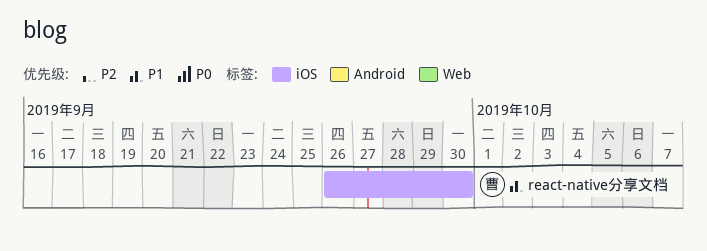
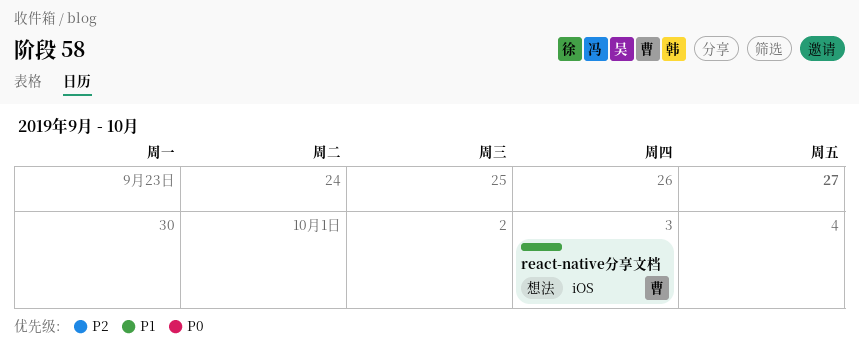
react-native分享文档, due: Sep 30 -> Oct 3

